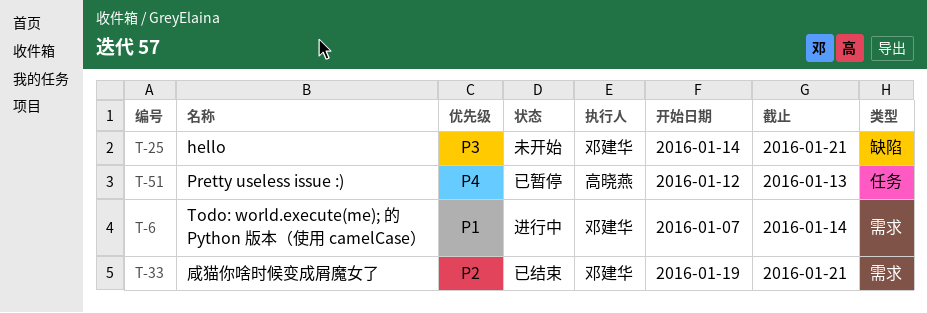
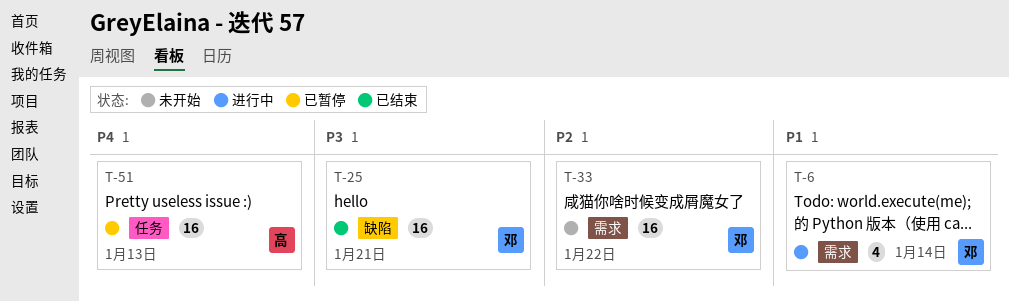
T-25, status: 未开始 -> 已结束
T-33, status: 已结束 -> 未开始
T-33, due: Jan 21 -> Jan 22

